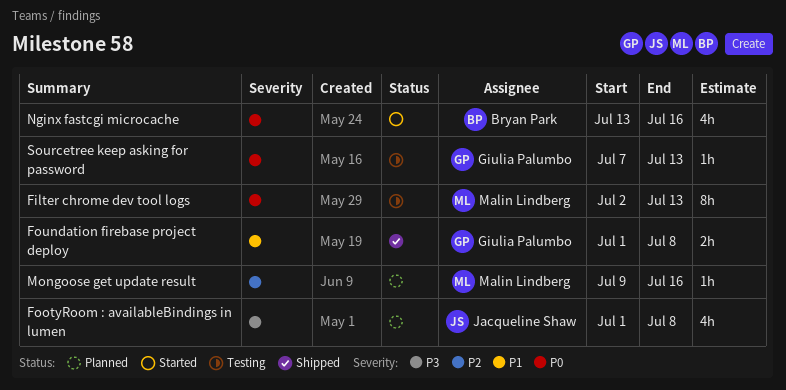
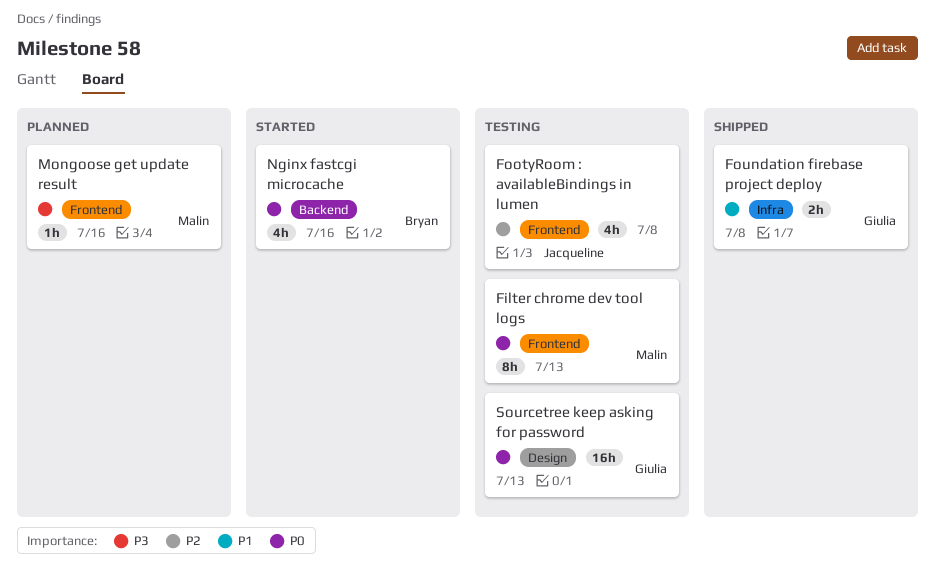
FootyRoom : availableBindings in lumen, status: Planned -> Testing
FootyRoom : availableBindings in lumen, priority: P3 -> P2
Mongoose get update result, priority: P2 -> P3
Sourcetree keep asking for password, estimate: 1h -> 16h

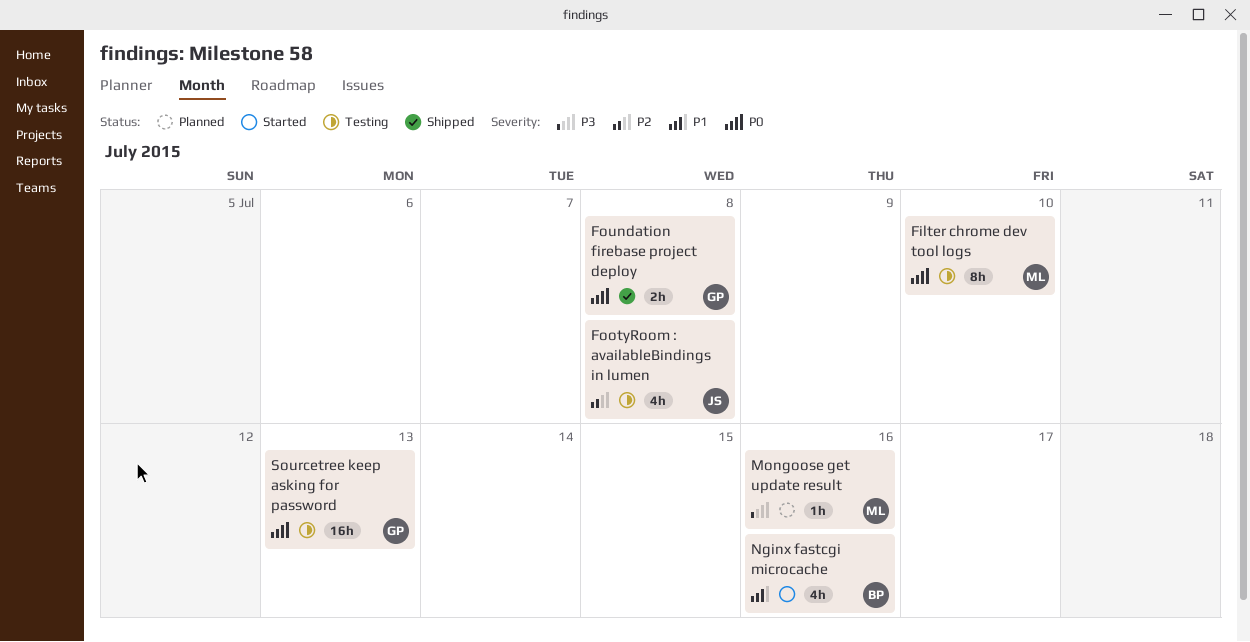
Filter chrome dev tool logs, due: Jul 13 -> Jul 10
Foundation firebase project deploy, priority: P1 -> P0
Nginx fastcgi microcache, priority: P0 -> P1

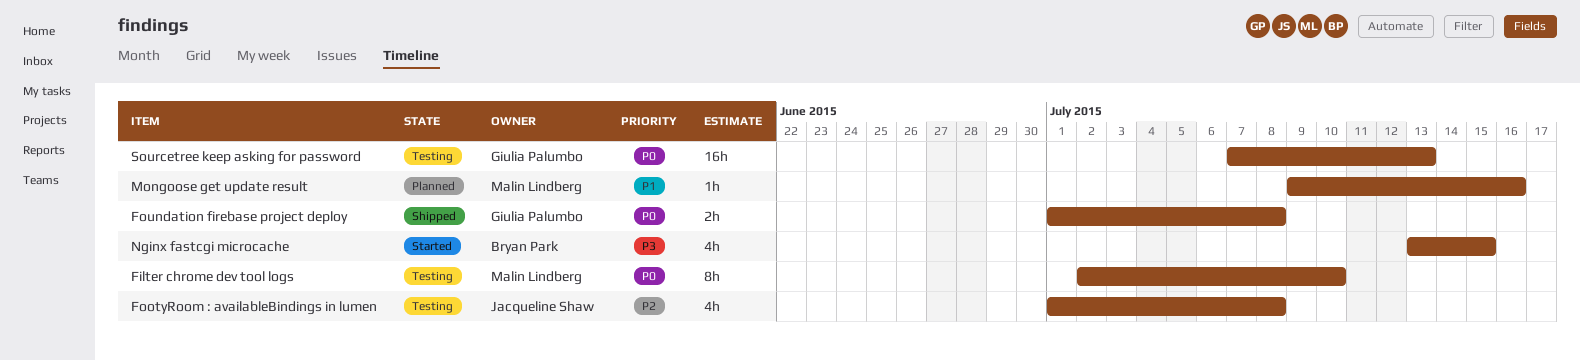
Mongoose get update result, priority: P3 -> P1
Nginx fastcgi microcache, priority: P1 -> P3
Nginx fastcgi microcache, due: Jul 16 -> Jul 15

